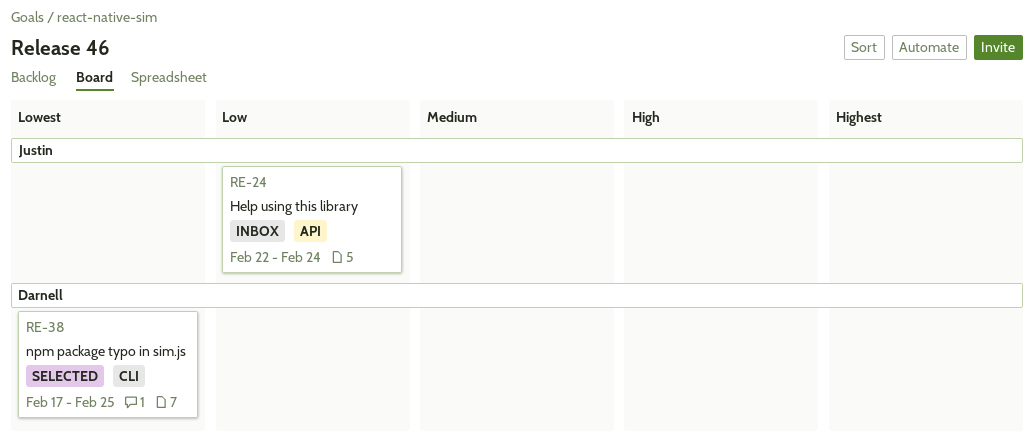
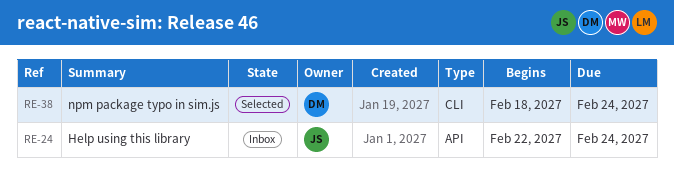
RE-38, start: Feb 17 -> Feb 18
RE-38, due: Feb 25 -> Feb 24

